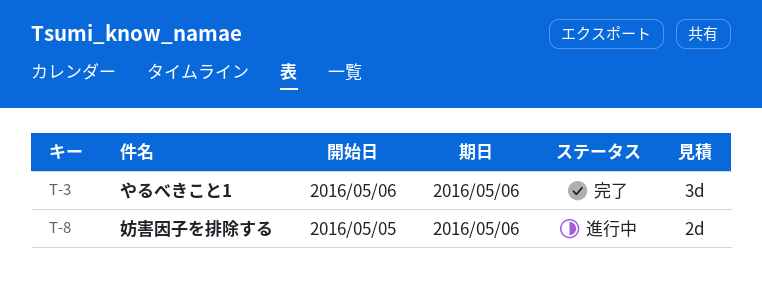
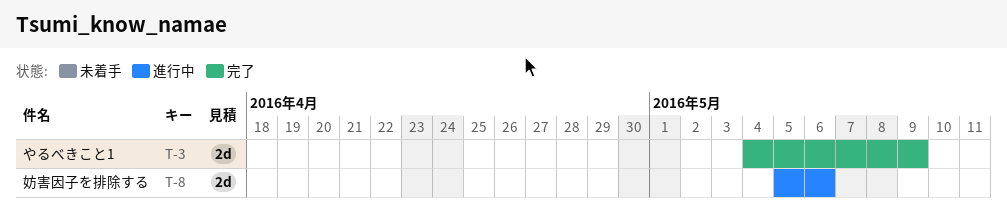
T-3, estimate: 3d -> 2d
T-3, start: May 6 -> May 4
T-3, due: May 6 -> May 9

